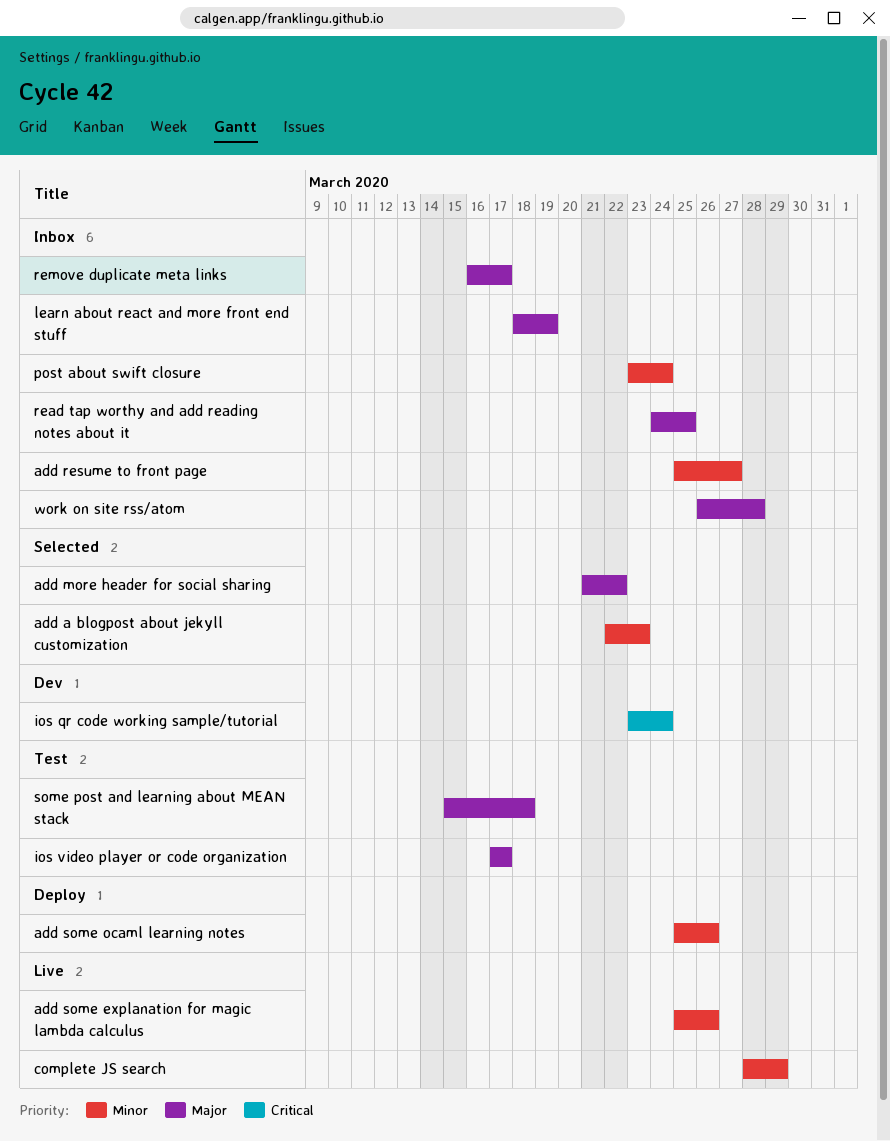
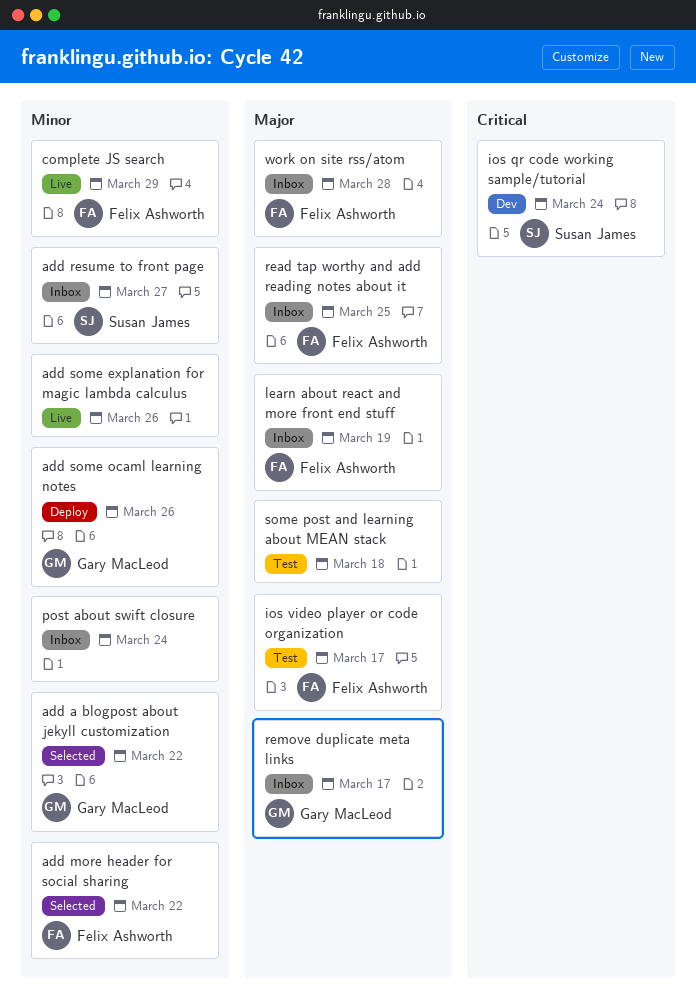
add a blogpost about jekyll customization, due: Mar 23 -> Mar 22
add more header for social sharing, priority: Major -> Minor

